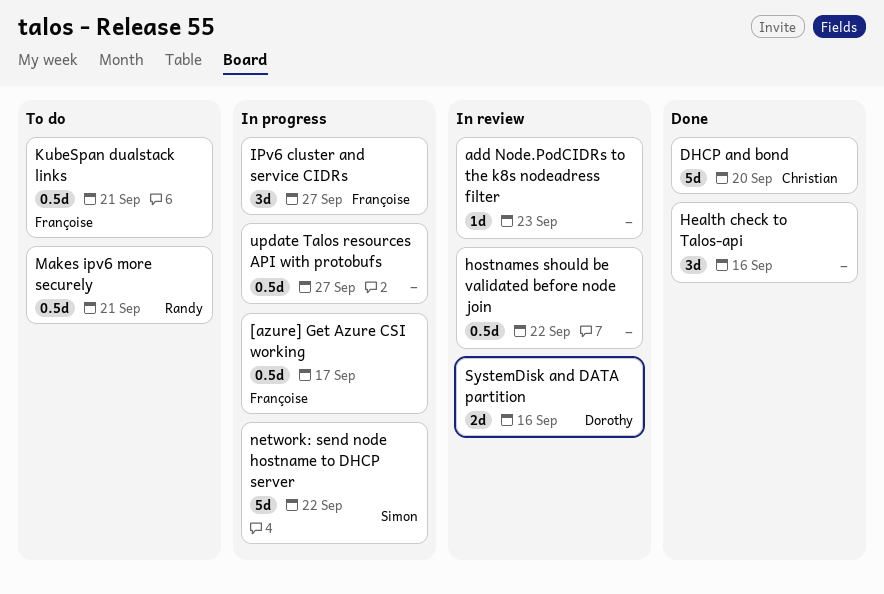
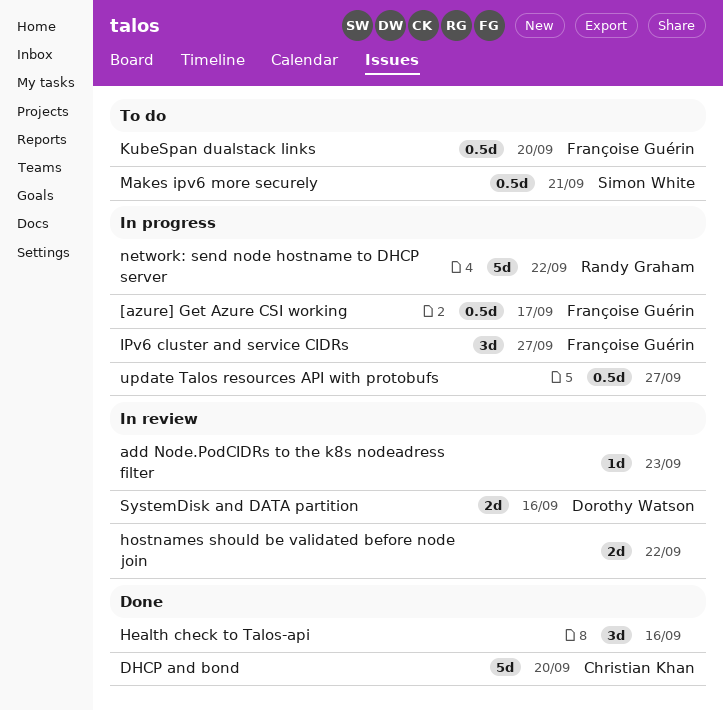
hostnames should be validated before node join, estimate: 0.5d -> 2d
KubeSpan dualstack links, due: Sep 21 -> Sep 20
Makes ipv6 more securely, owner: Randy Graham -> Simon White
network: send node hostname to DHCP server, owner: Simon White -> Randy Graham

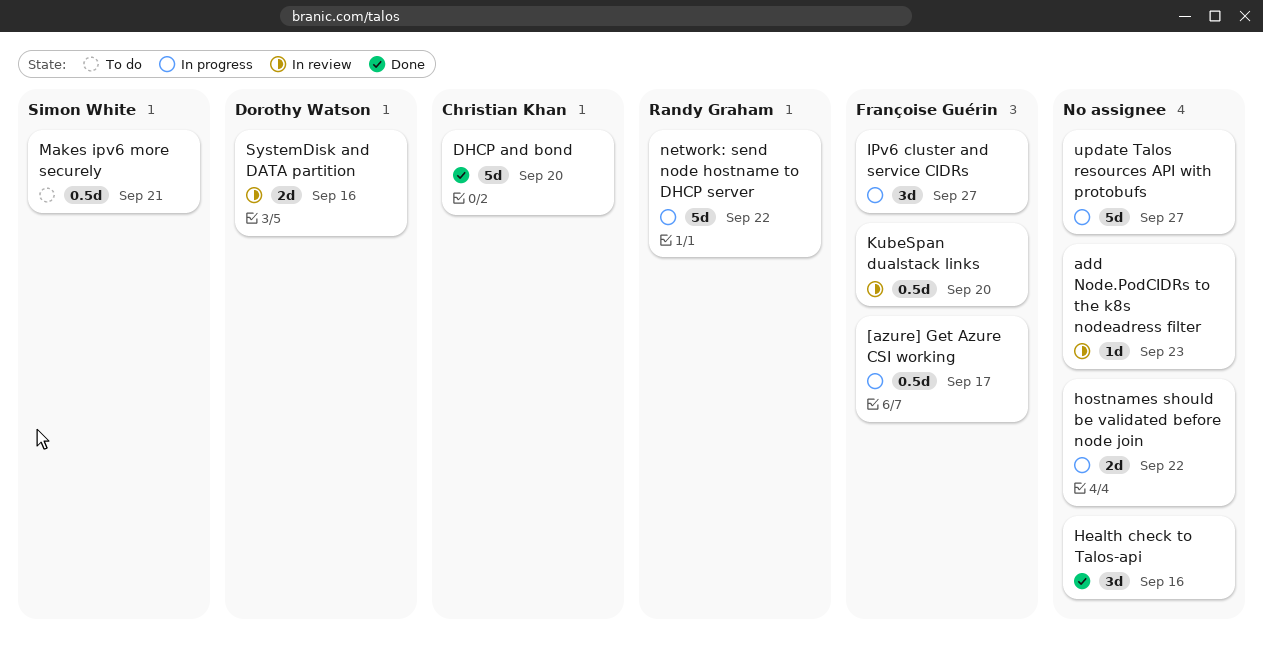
hostnames should be validated before node join, status: In review -> In progress
KubeSpan dualstack links, status: To do -> In review
update Talos resources API with protobufs, estimate: 0.5d -> 5d

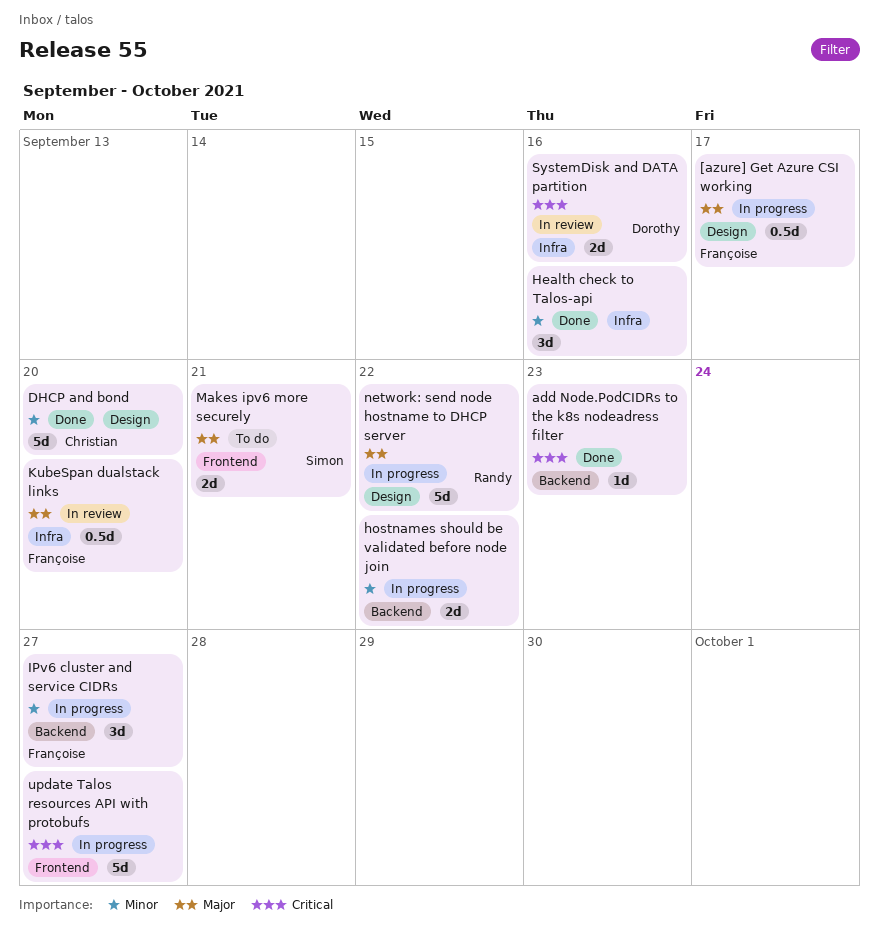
add Node.PodCIDRs to the k8s nodeadress filter, status: In review -> Done
Makes ipv6 more securely, estimate: 0.5d -> 2d

